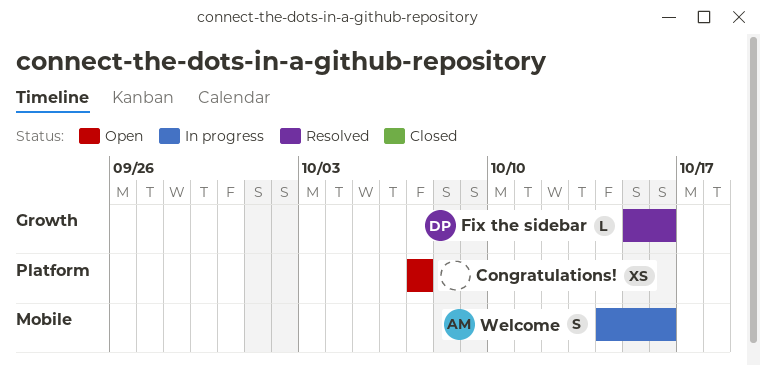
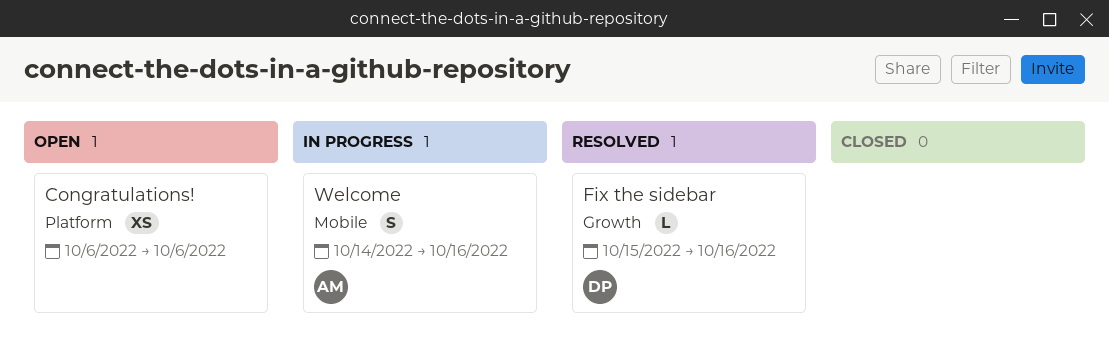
Congratulations!, start: Oct 7 -> Oct 6
Congratulations!, due: Oct 7 -> Oct 6

